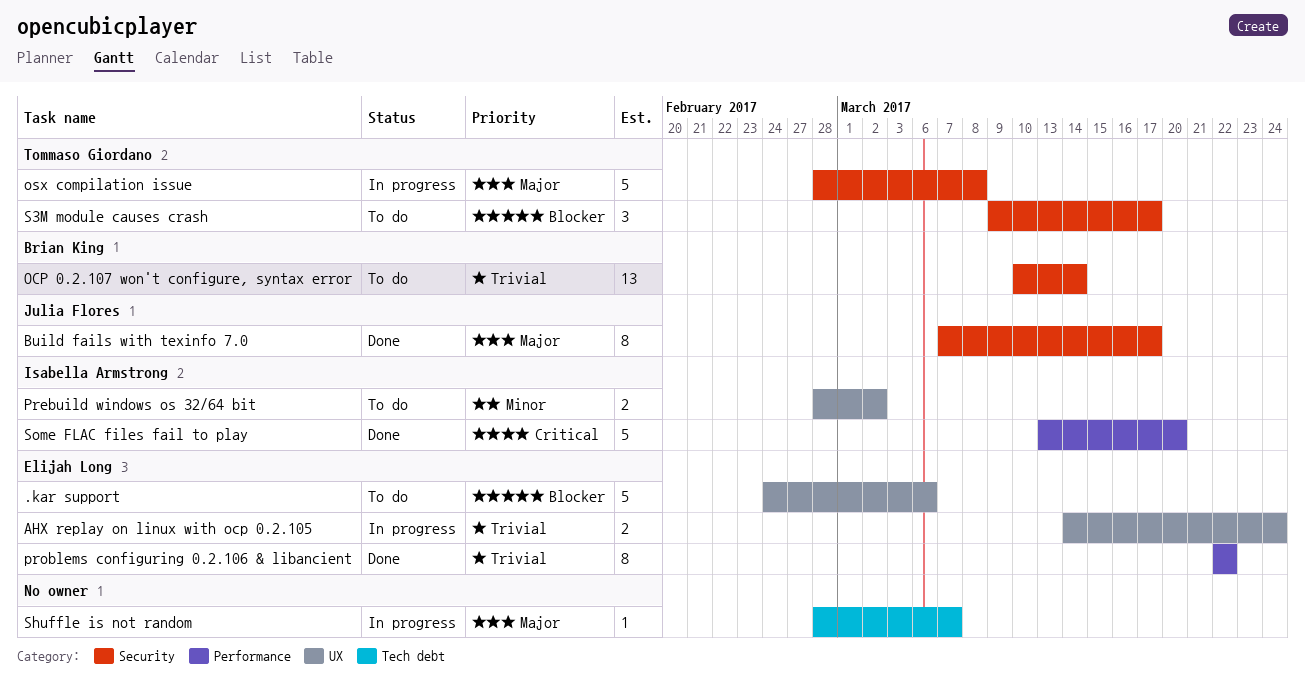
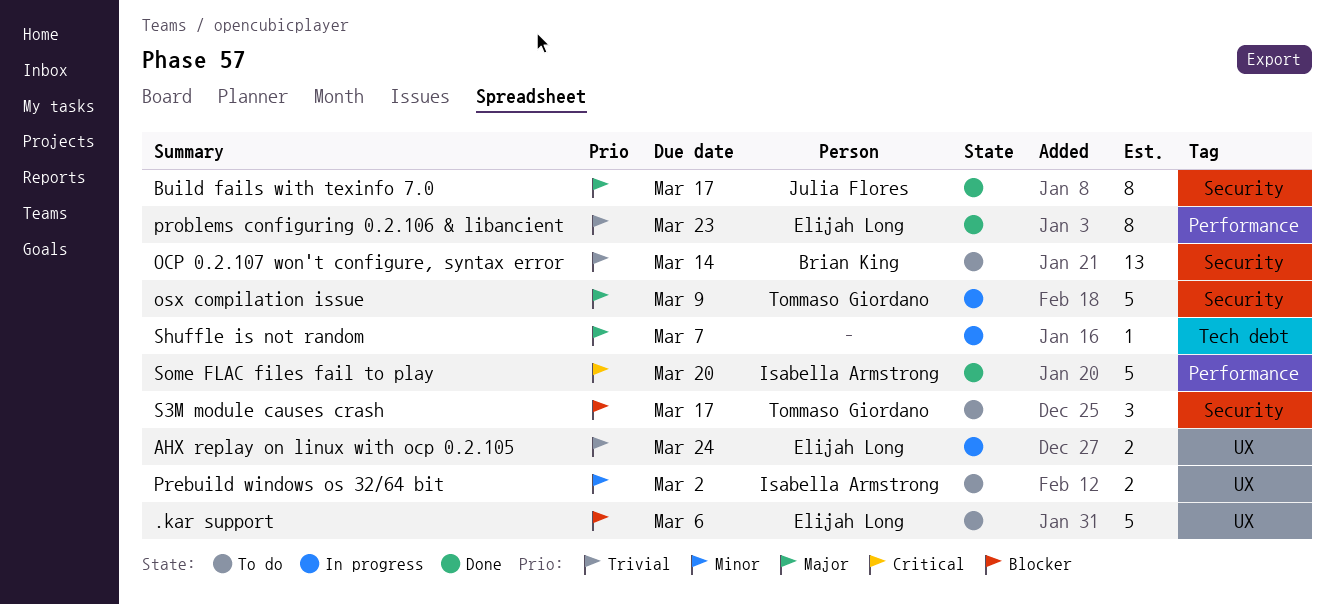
osx compilation issue, due: Mar 8 -> Mar 9
problems configuring 0.2.106 & libancient, due: Mar 22 -> Mar 23

